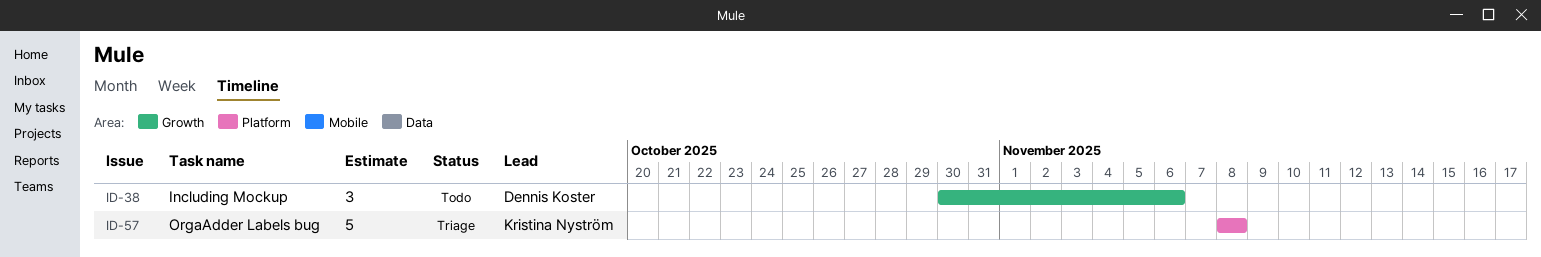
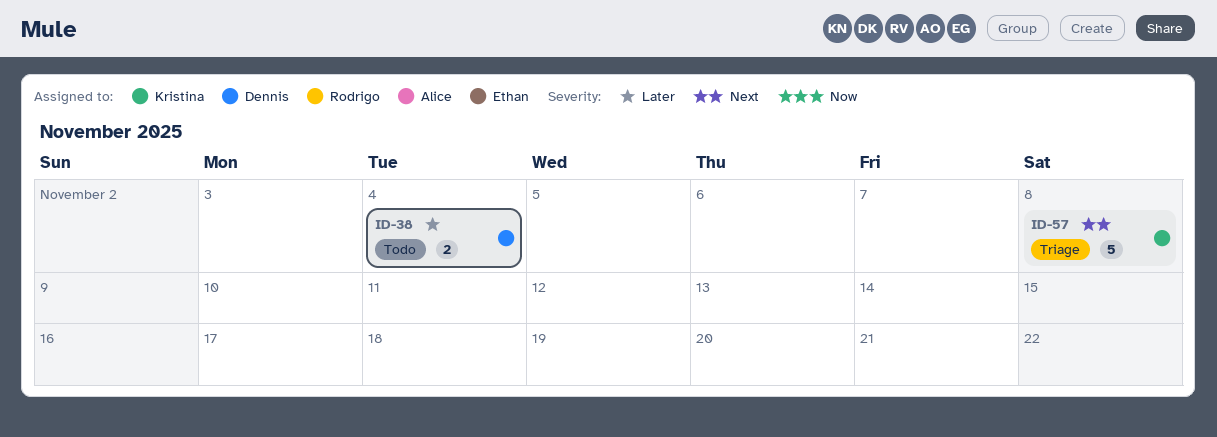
ID-38, estimate: 3 -> 2
ID-38, due: Nov 6 -> Nov 4

